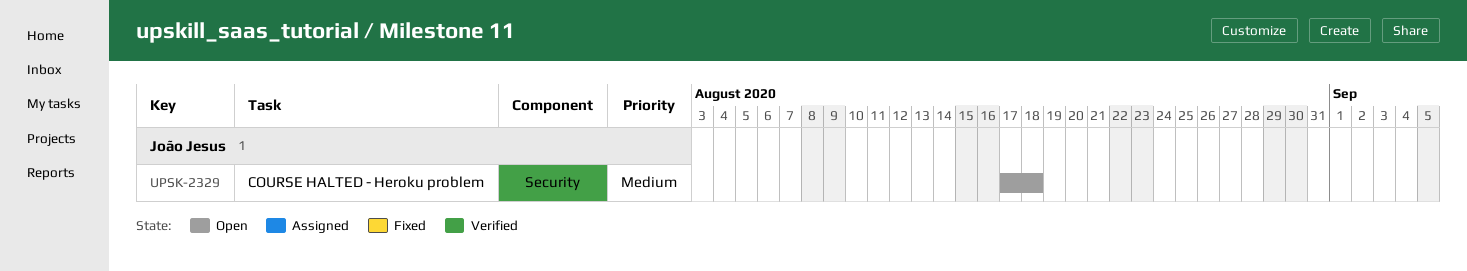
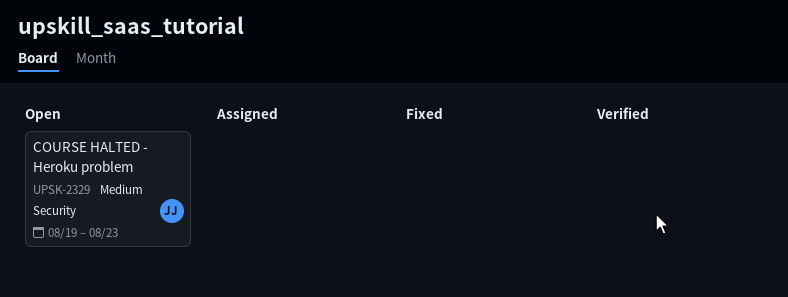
UPSK-2329, start: Aug 17 -> Aug 19
UPSK-2329, due: Aug 18 -> Aug 23

